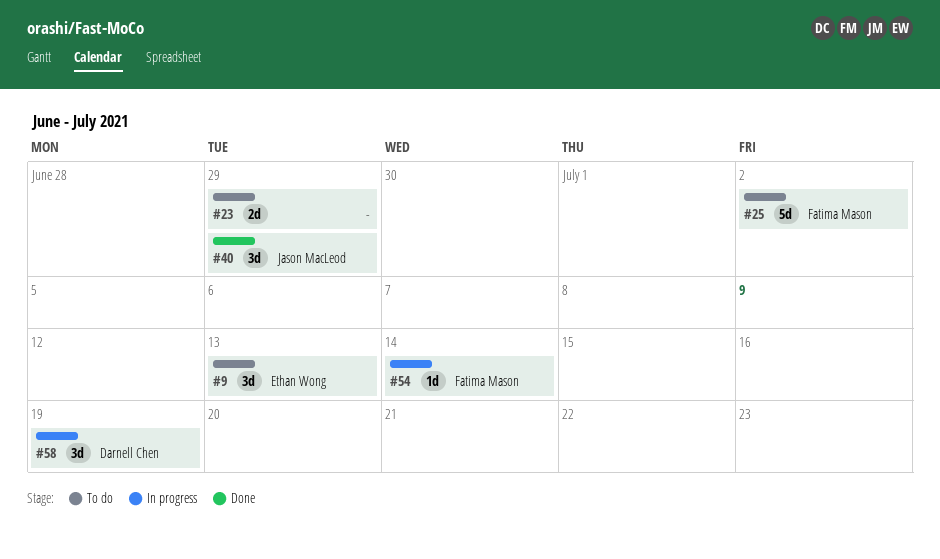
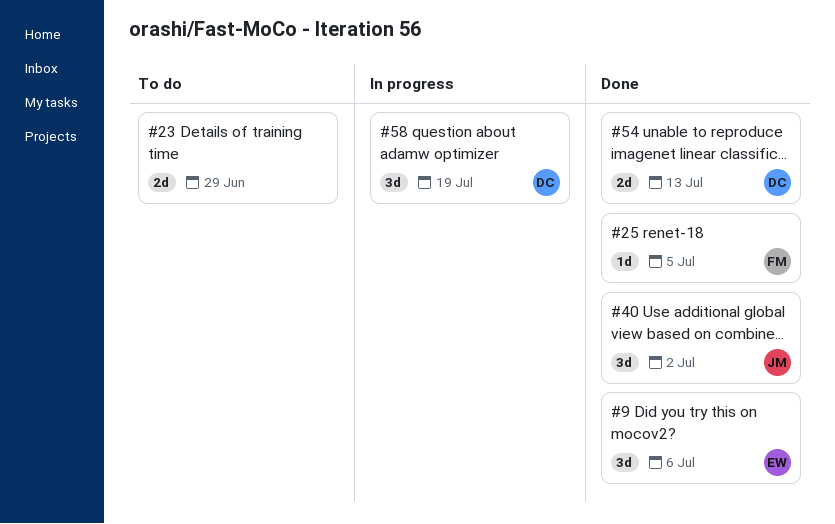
#9, status: To do -> Done
#9, due: Jul 13 -> Jul 6
#25, status: To do -> Done
#25, estimate: 5d -> 1d
#25, due: Jul 2 -> Jul 5
#40, due: Jun 29 -> Jul 2
#54, status: In progress -> Done
#54, owner: Fatima Mason -> Darnell Chen
#54, estimate: 1d -> 2d
#54, due: Jul 14 -> Jul 13

